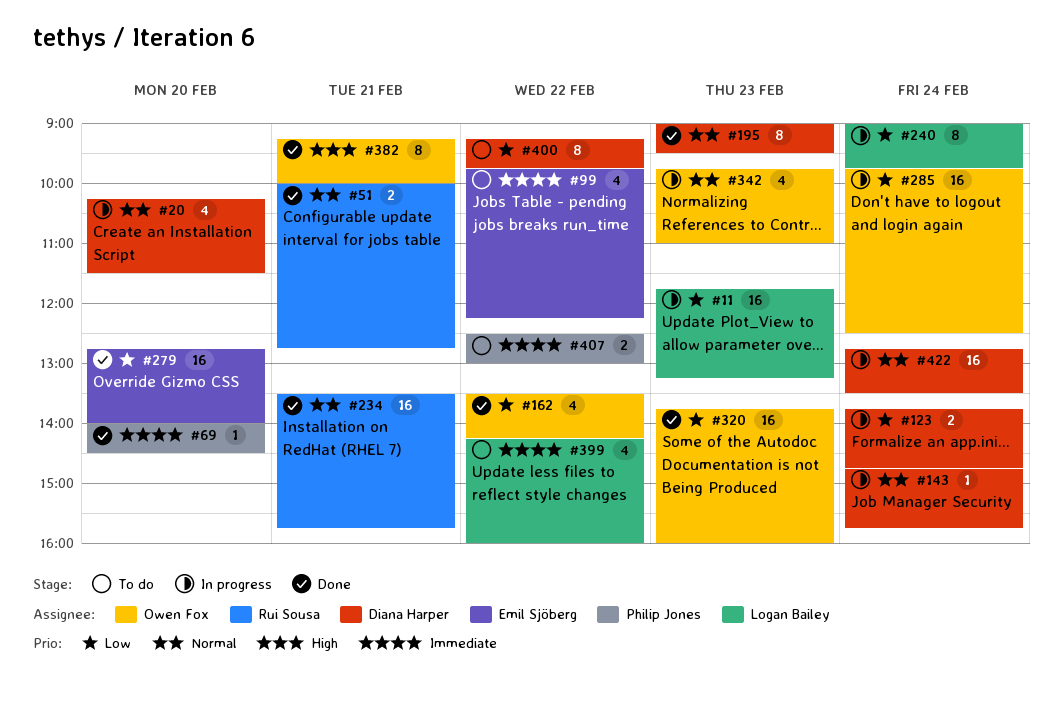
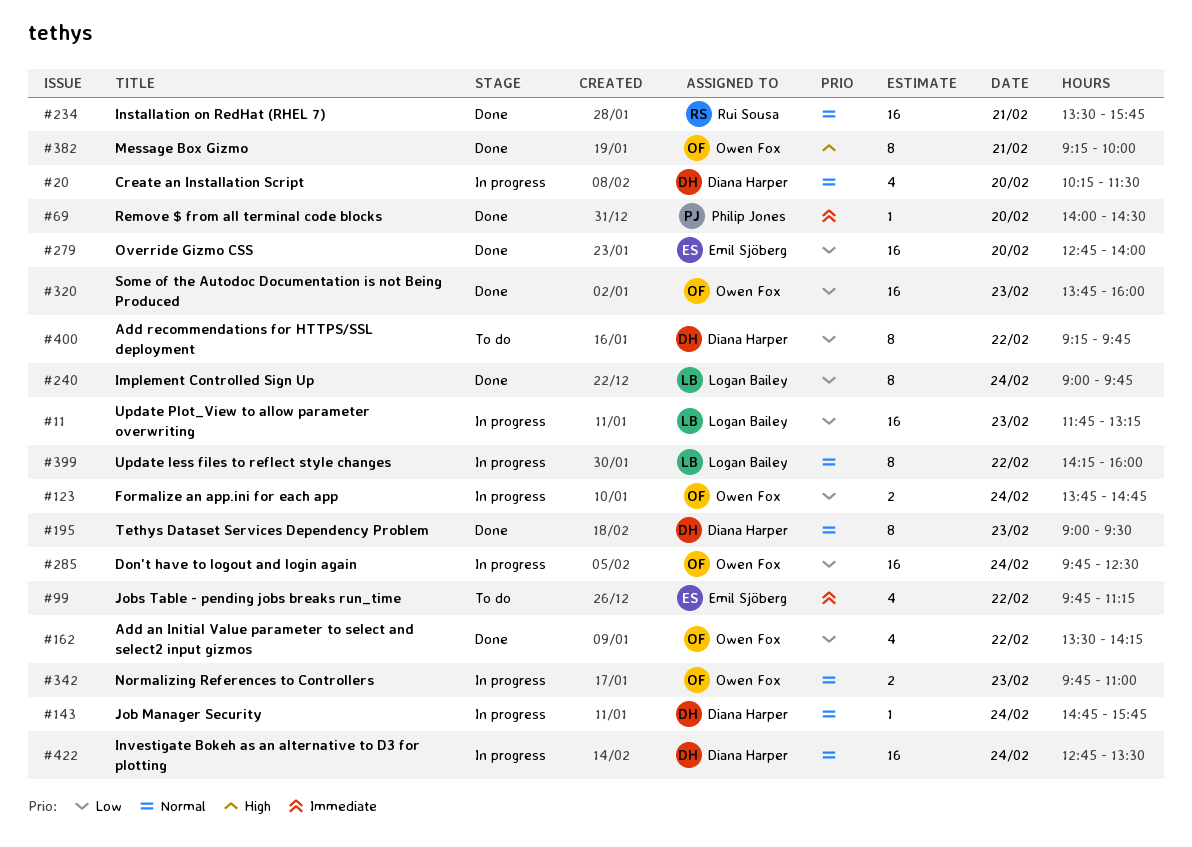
#51: present -> none
#99, ends: 12:15 -> 11:15
#123, owner: Diana Harper -> Owen Fox
#240, status: In progress -> Done
#342, estimate: 4 -> 2
#399, status: To do -> In progress
#399, priority: Immediate -> Normal
#399, estimate: 4 -> 8
#407: present -> none

